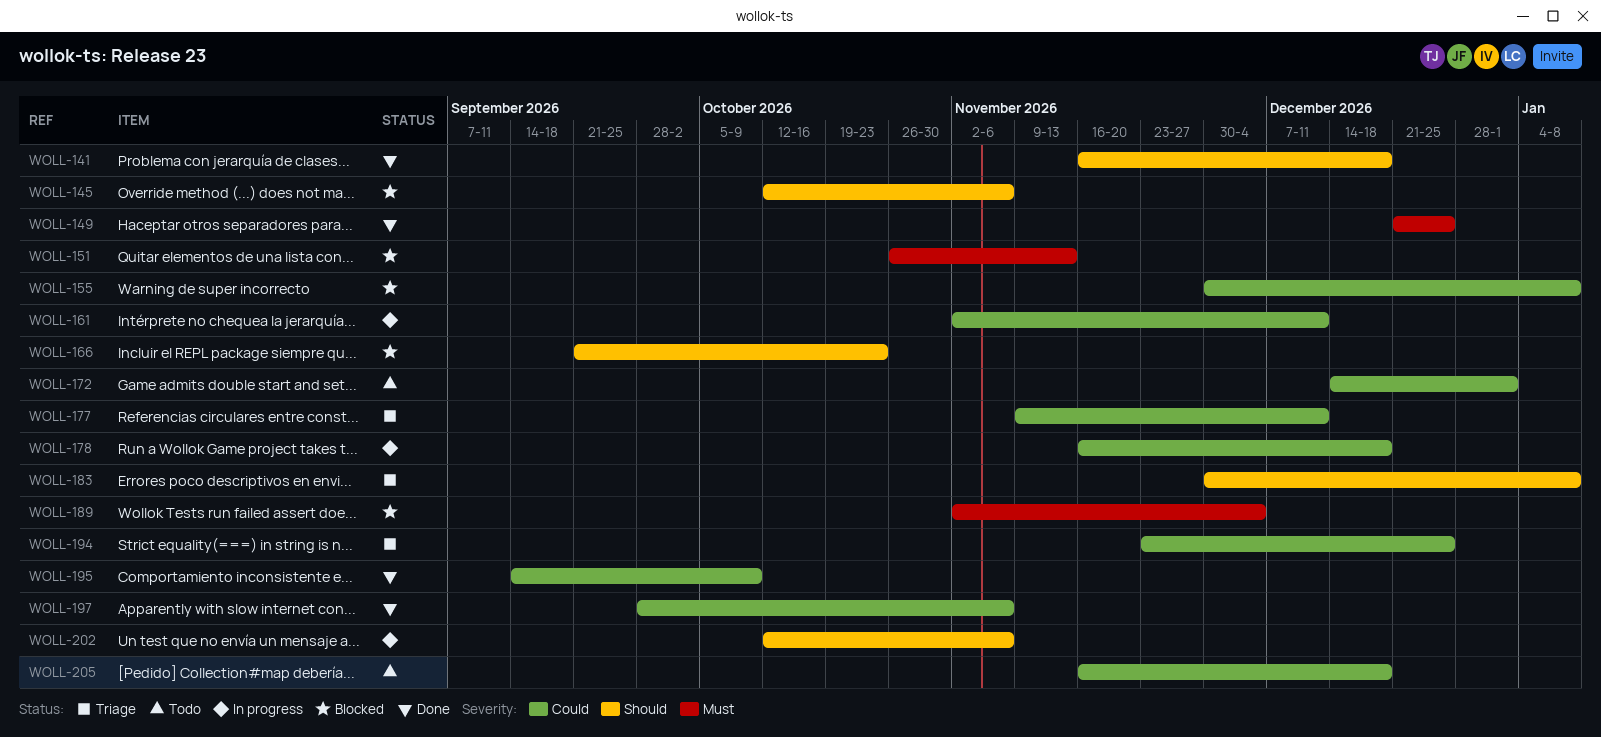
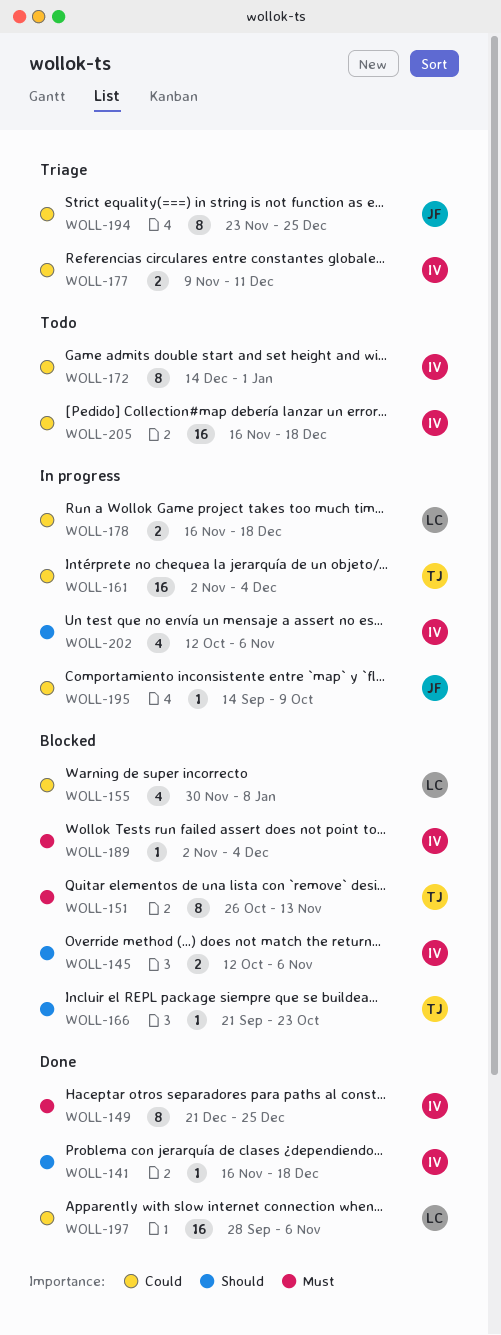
WOLL-161, due: Dec 11 -> Dec 4
WOLL-183: present -> none
WOLL-195, status: Done -> In progress

